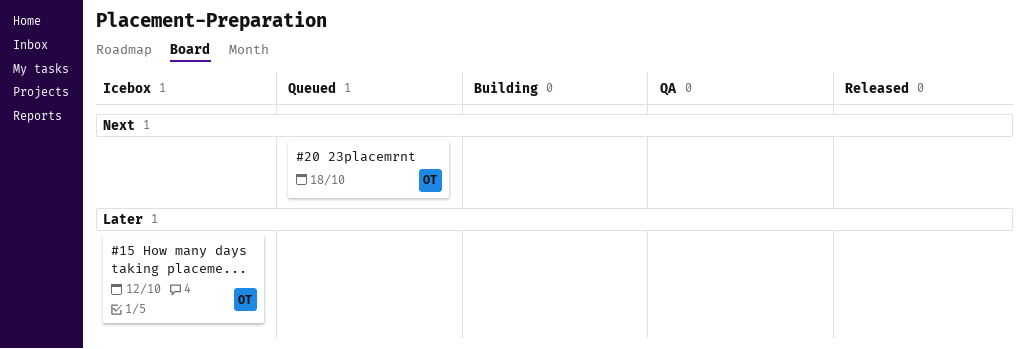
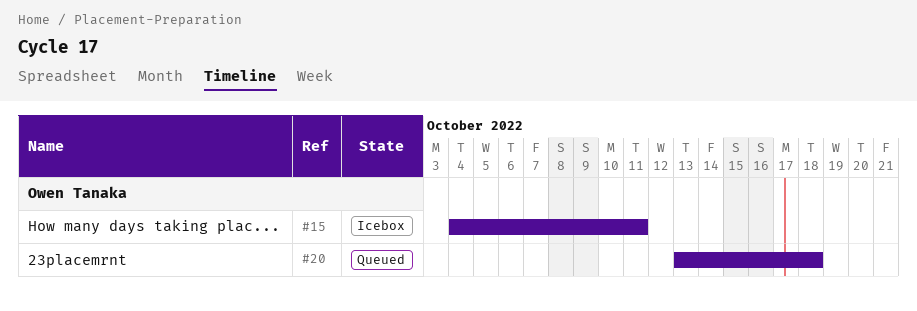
#15, due: Oct 12 -> Oct 11

